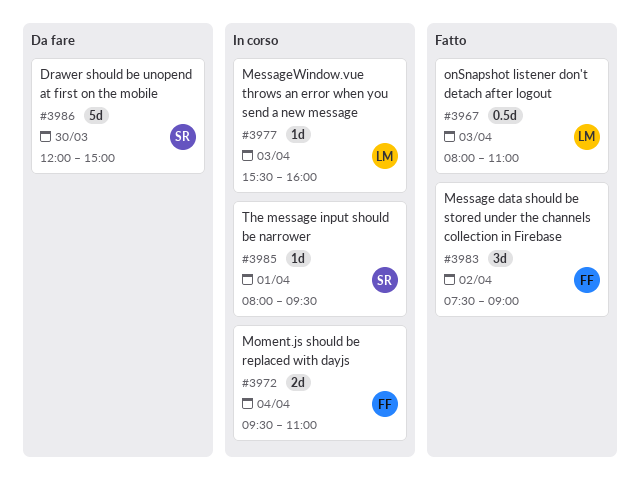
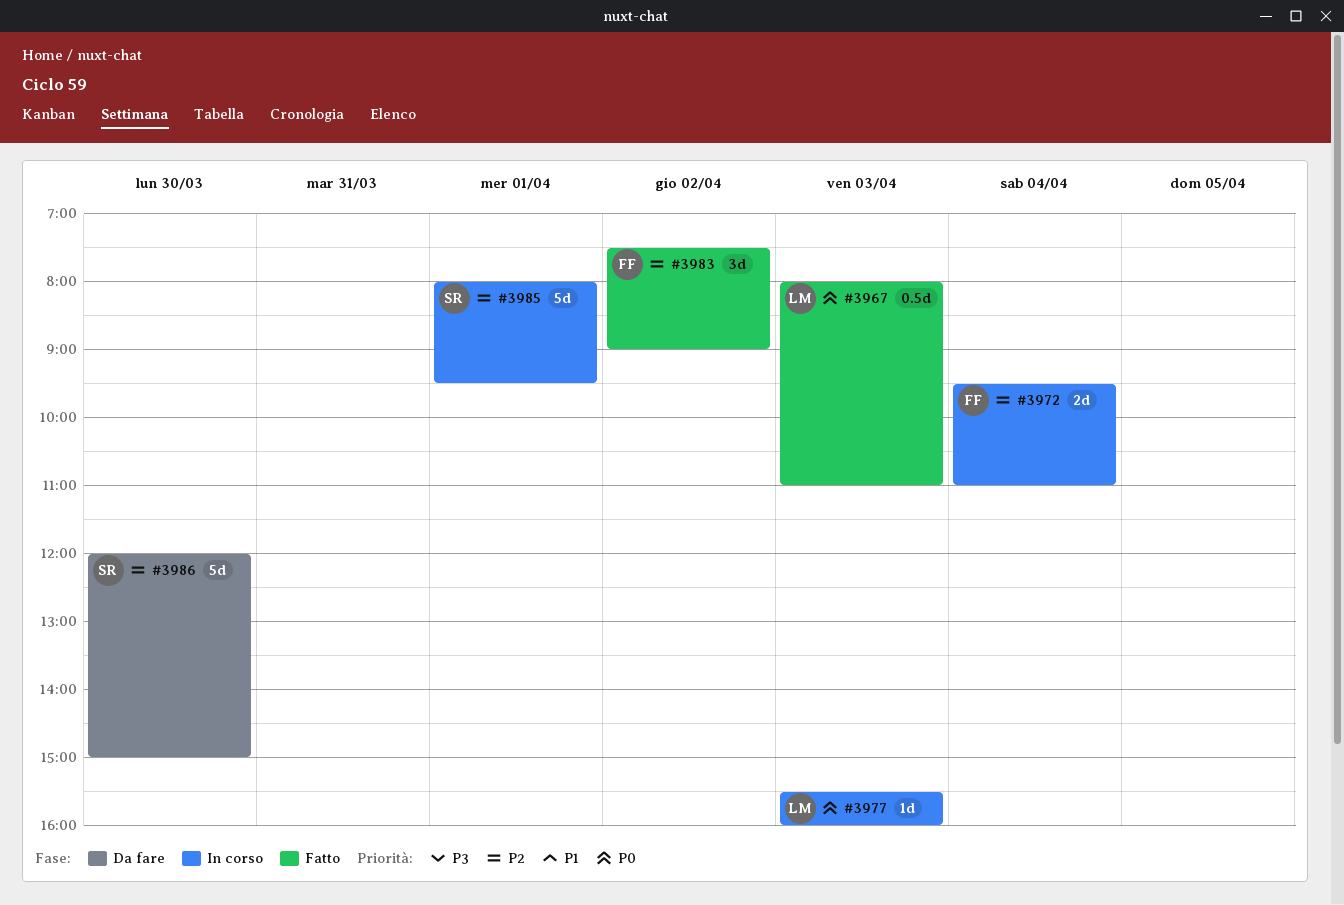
#3985, estimate: 1d -> 5d

